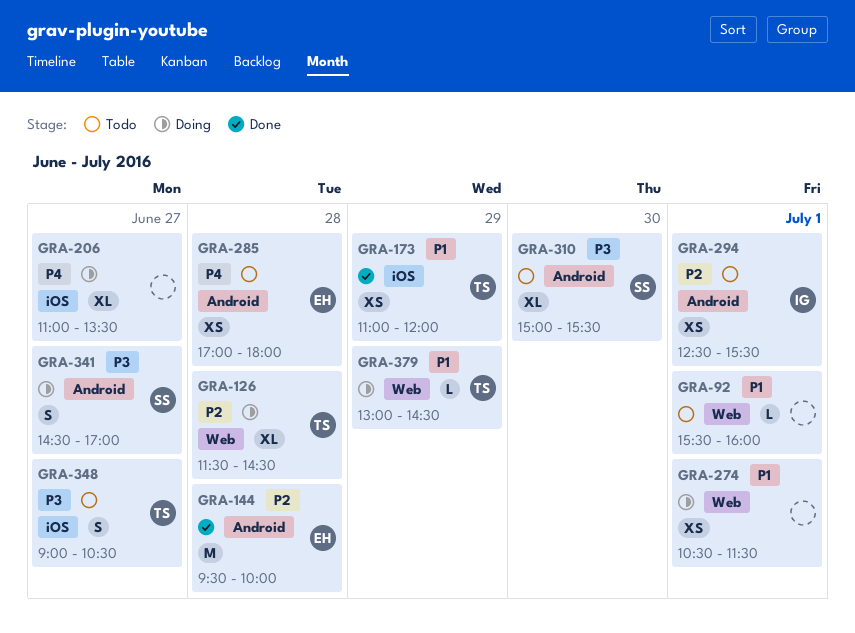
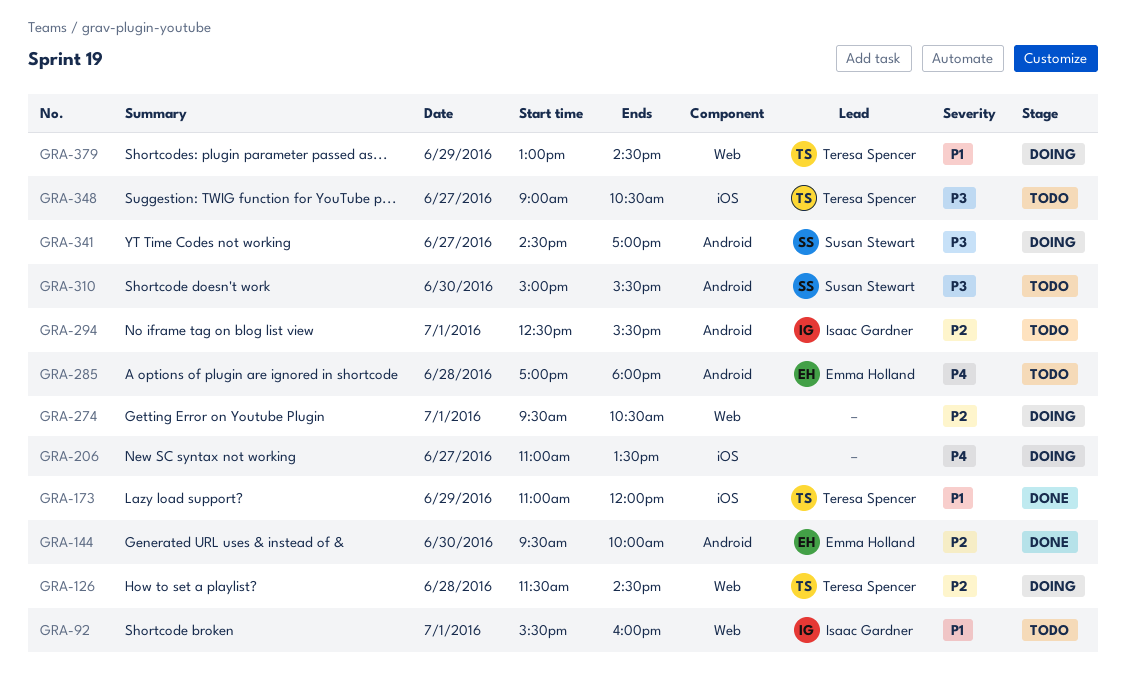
GRA-92, owner: none -> Isaac Gardner
GRA-144, day: Jun 28 -> Jun 30
GRA-274, priority: P1 -> P2
GRA-274, begins: 10:30 -> 09:30
GRA-274, ends: 11:30 -> 10:30

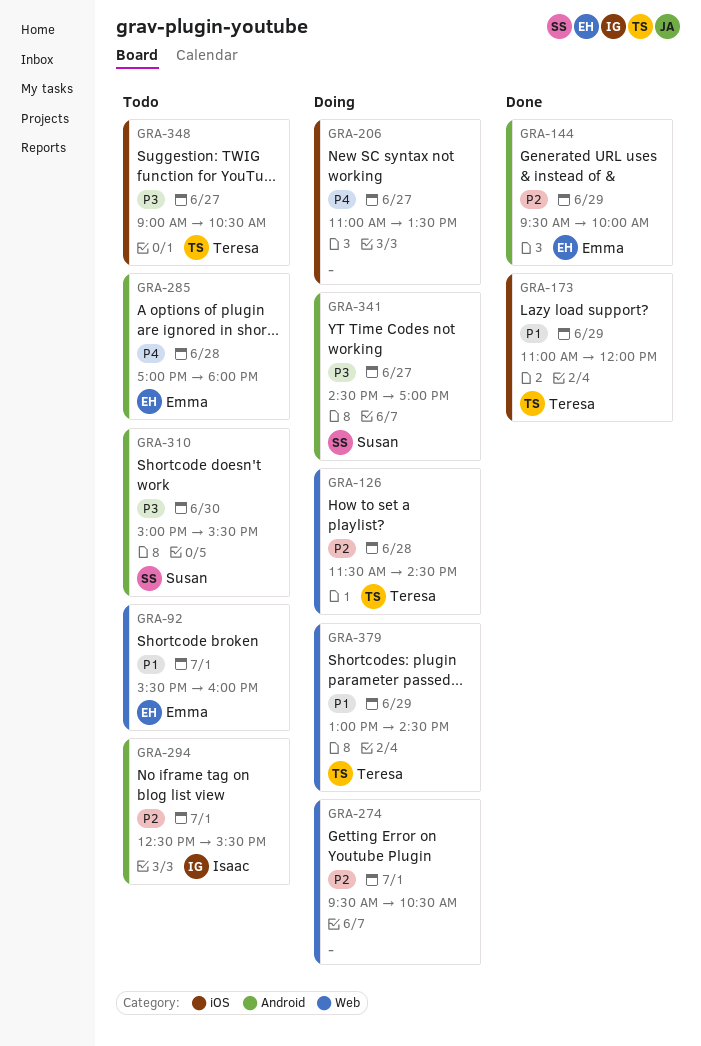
GRA-92, owner: Isaac Gardner -> Emma Holland
GRA-144, day: Jun 30 -> Jun 29

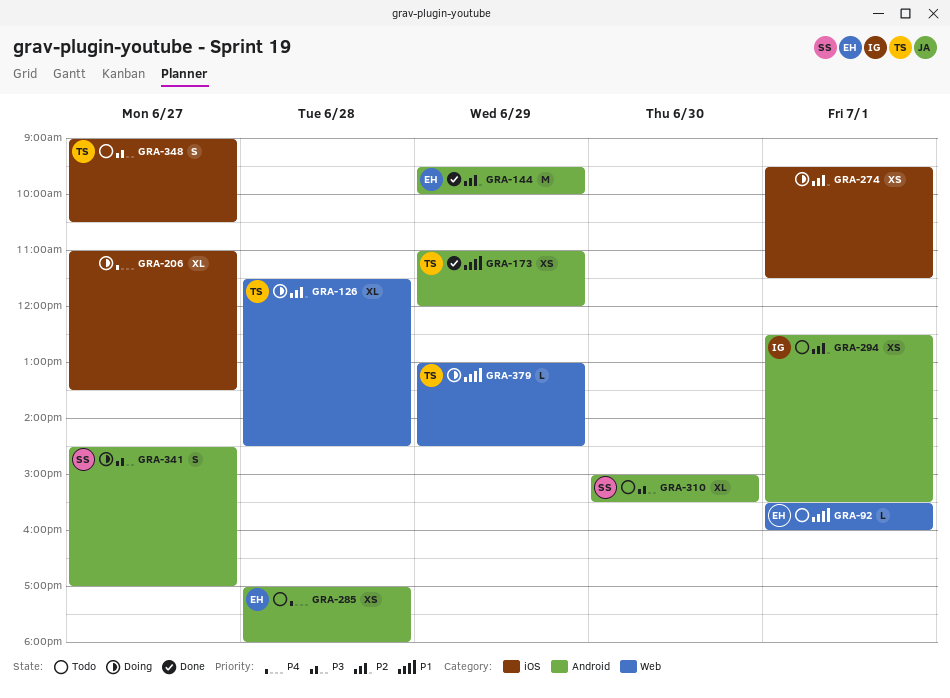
GRA-173, label: iOS -> Android
GRA-274, label: Web -> iOS
GRA-274, ends: 10:30 -> 11:30

